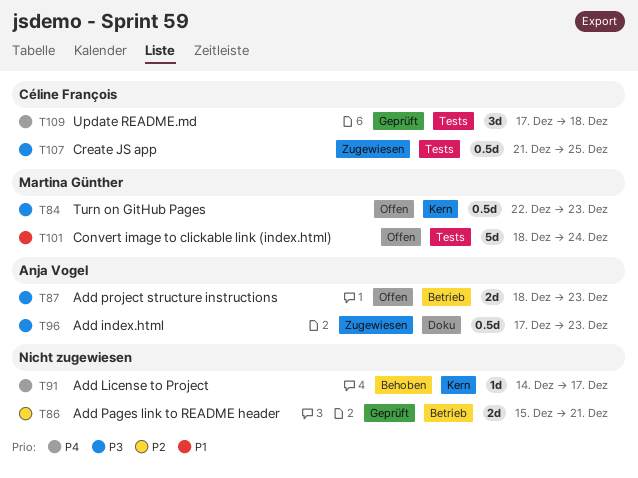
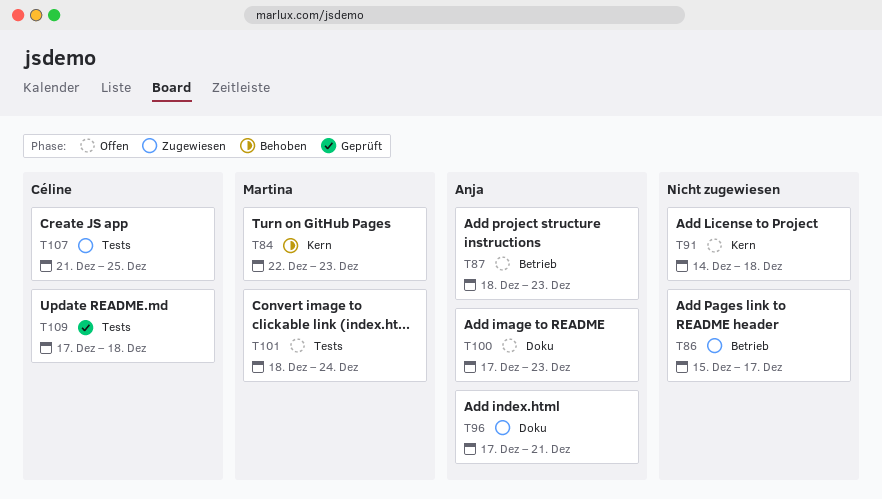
T84, status: Offen -> Behoben
T86, status: Geprüft -> Zugewiesen
T86, due: Dec 21 -> Dec 17
T91, status: Behoben -> Offen
T91, due: Dec 17 -> Dec 18
T96, due: Dec 23 -> Dec 21
T100: none -> present

